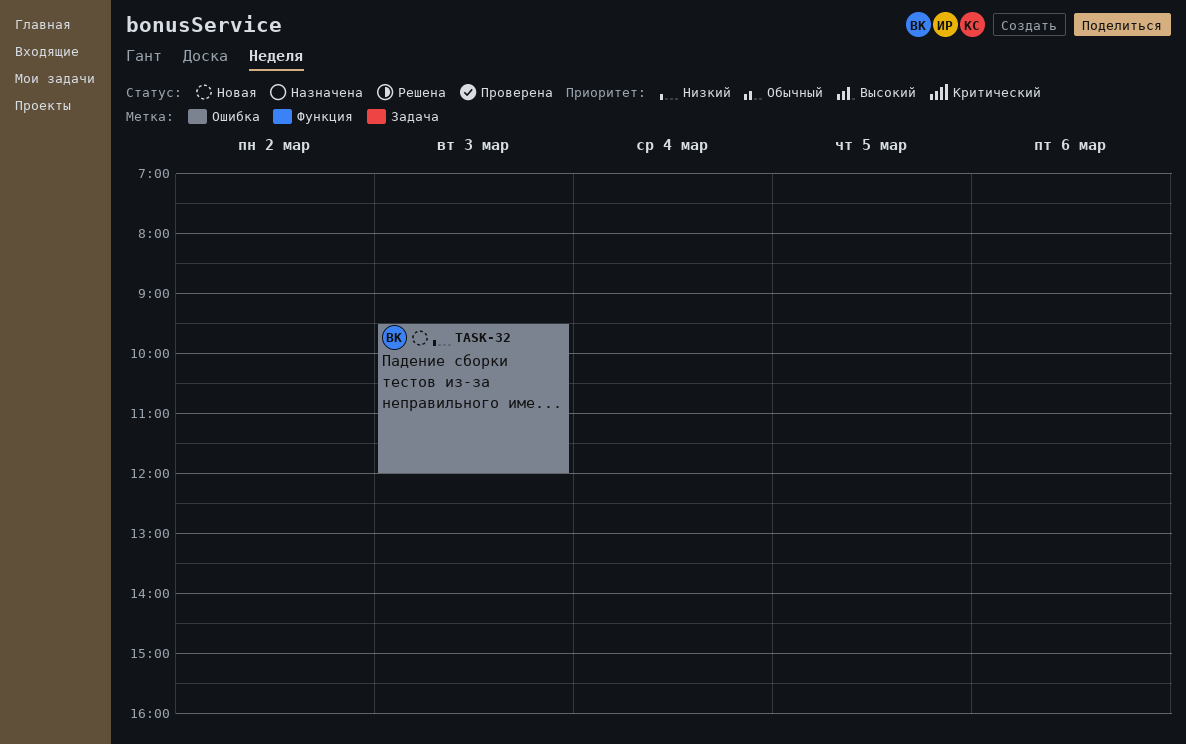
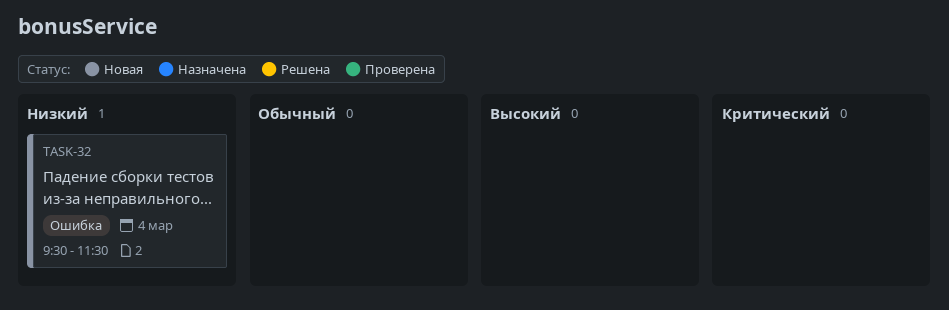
TASK-32, day: Mar 3 -> Mar 4
TASK-32, ends: 12:00 -> 11:30

